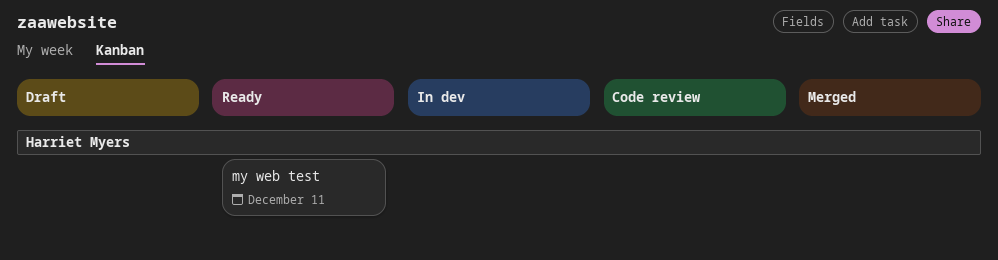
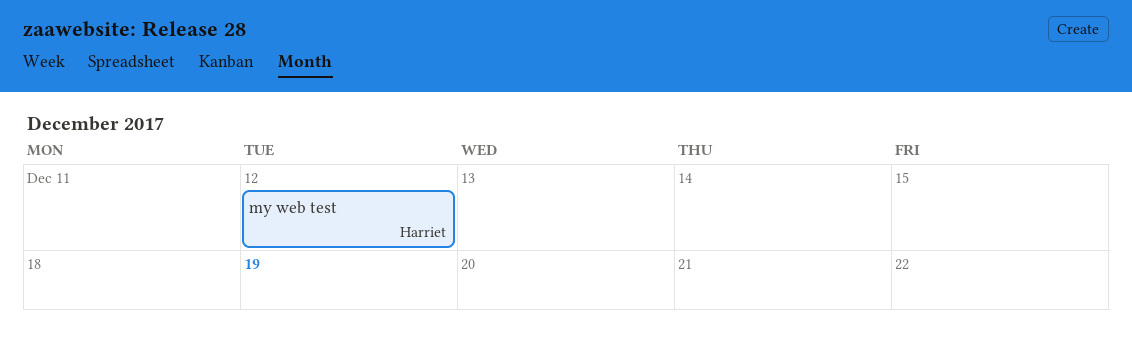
my web test, due: Dec 11 -> Dec 12

